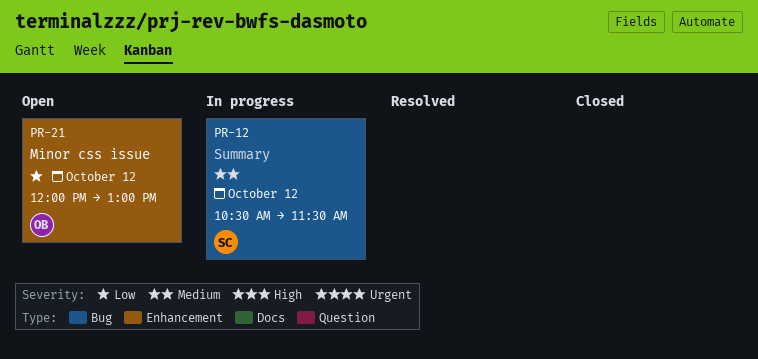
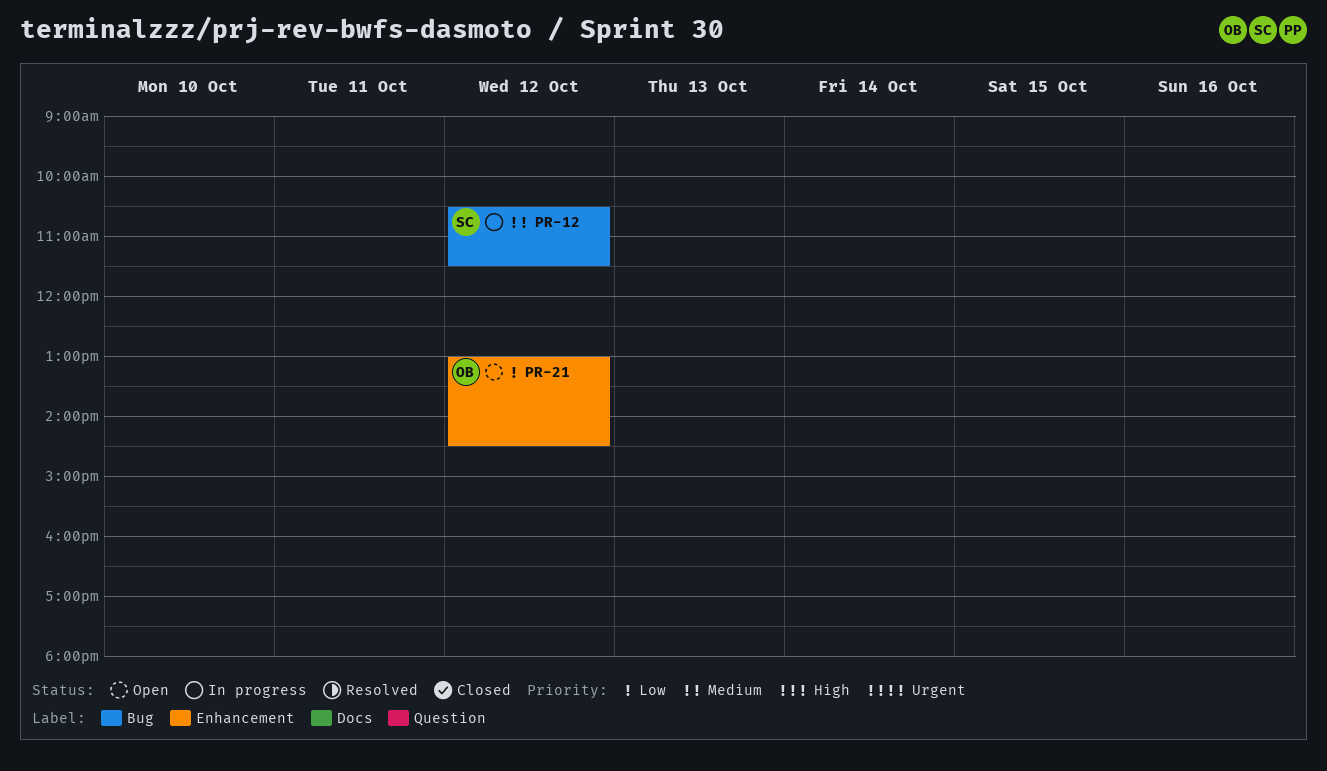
PR-21, begins: 12:00 -> 13:00
PR-21, ends: 13:00 -> 14:30

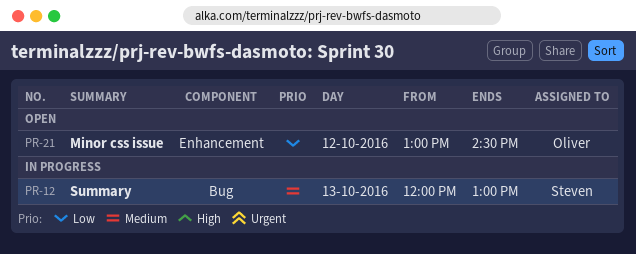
PR-12, day: Oct 12 -> Oct 13
PR-12, begins: 10:30 -> 12:00
PR-12, ends: 11:30 -> 13:00

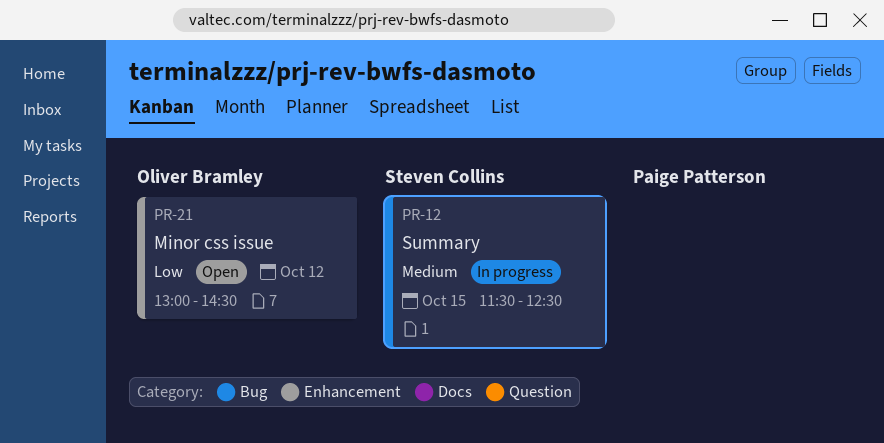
PR-12, day: Oct 13 -> Oct 15
PR-12, begins: 12:00 -> 11:30
PR-12, ends: 13:00 -> 12:30

